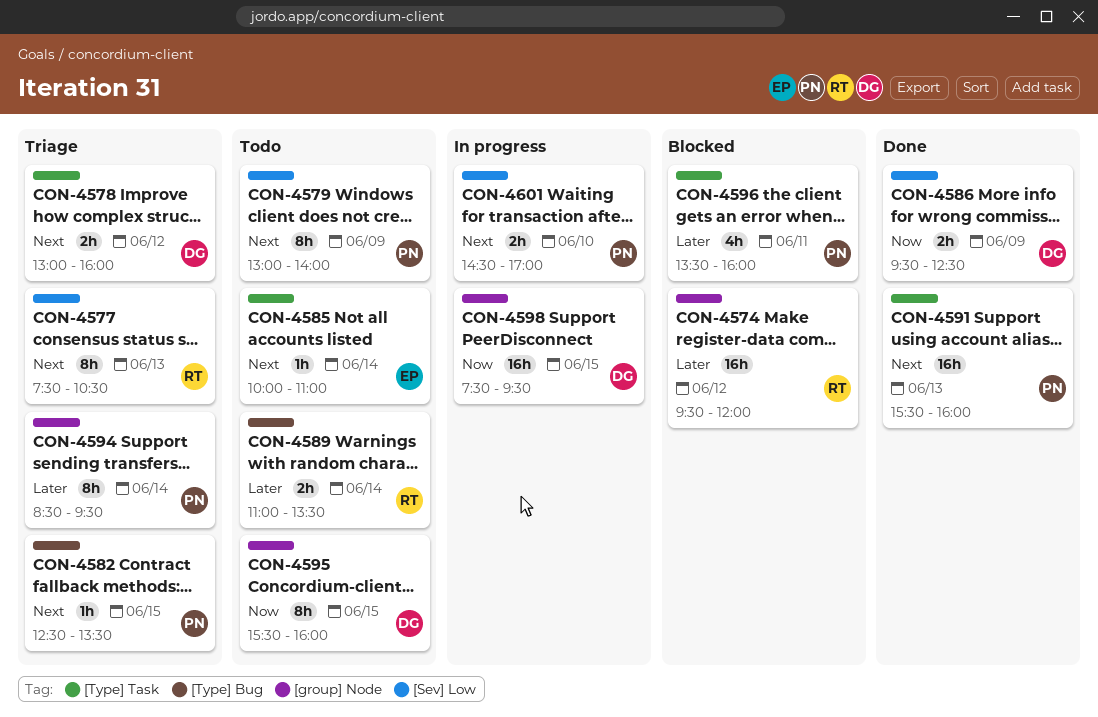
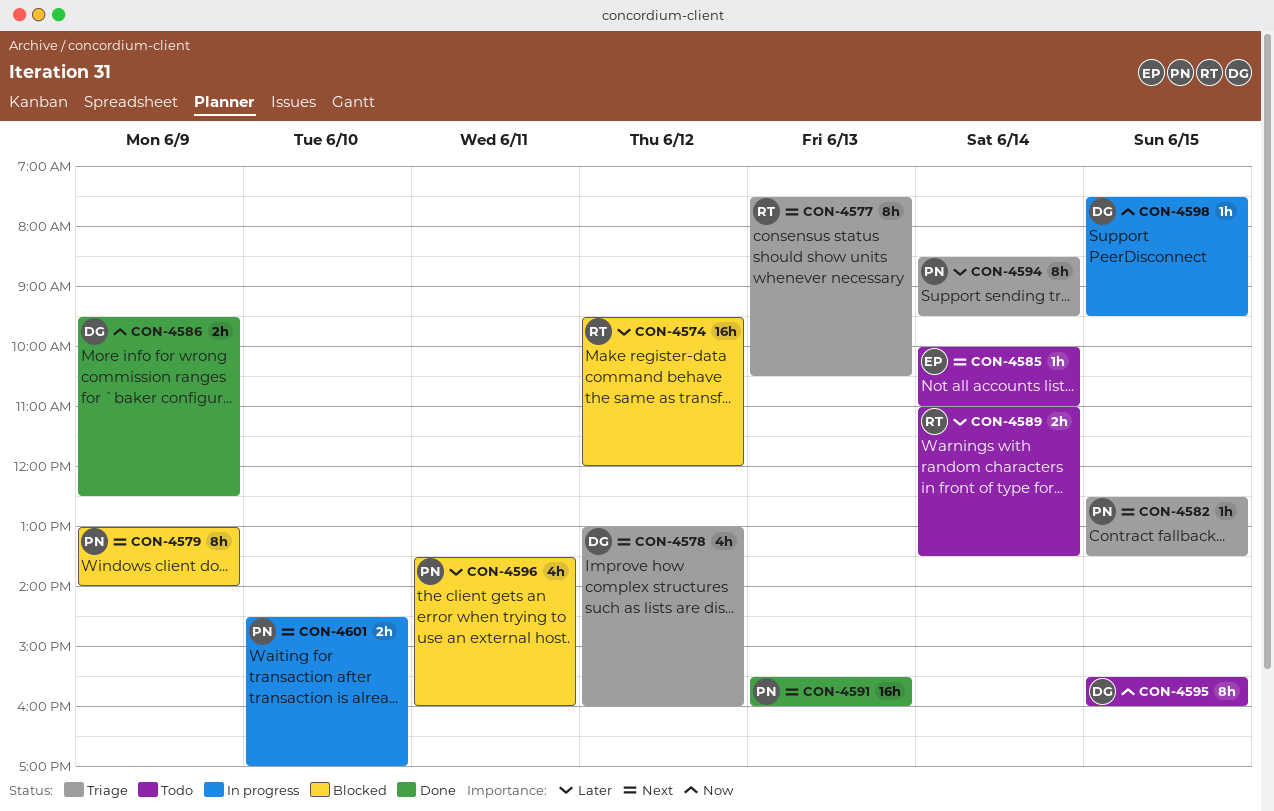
CON-4578, estimate: 2h -> 4h
CON-4579, status: Todo -> Blocked
CON-4598, estimate: 16h -> 1h

